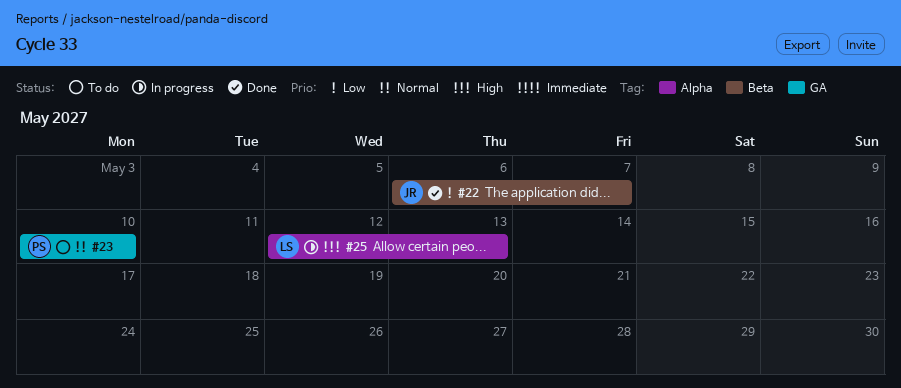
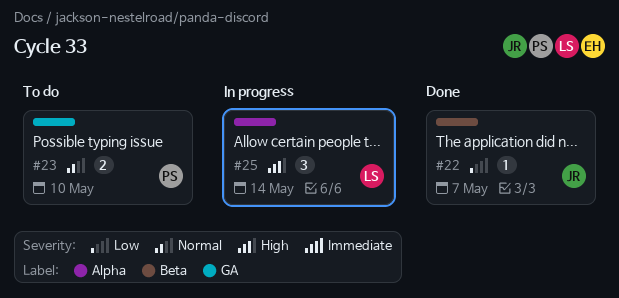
#25, due: May 13 -> May 14

